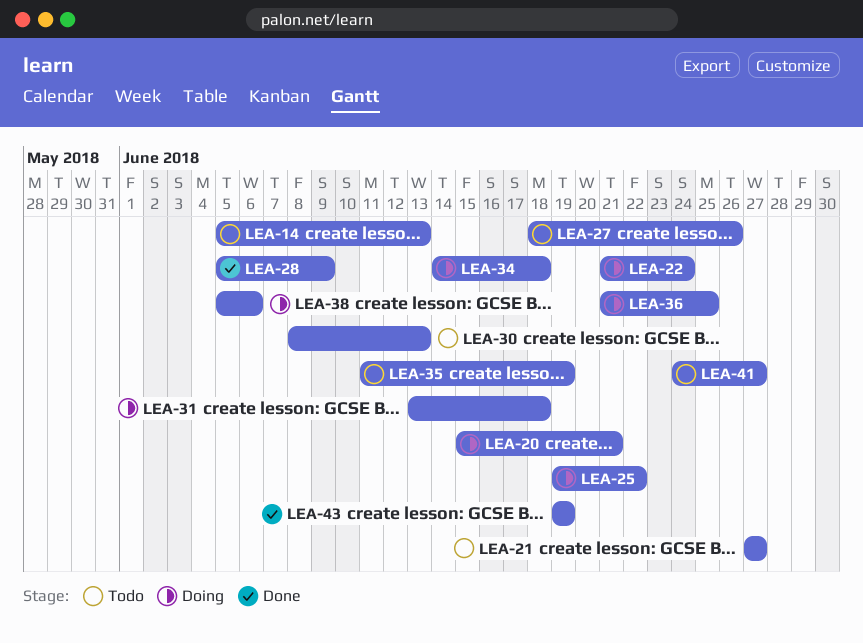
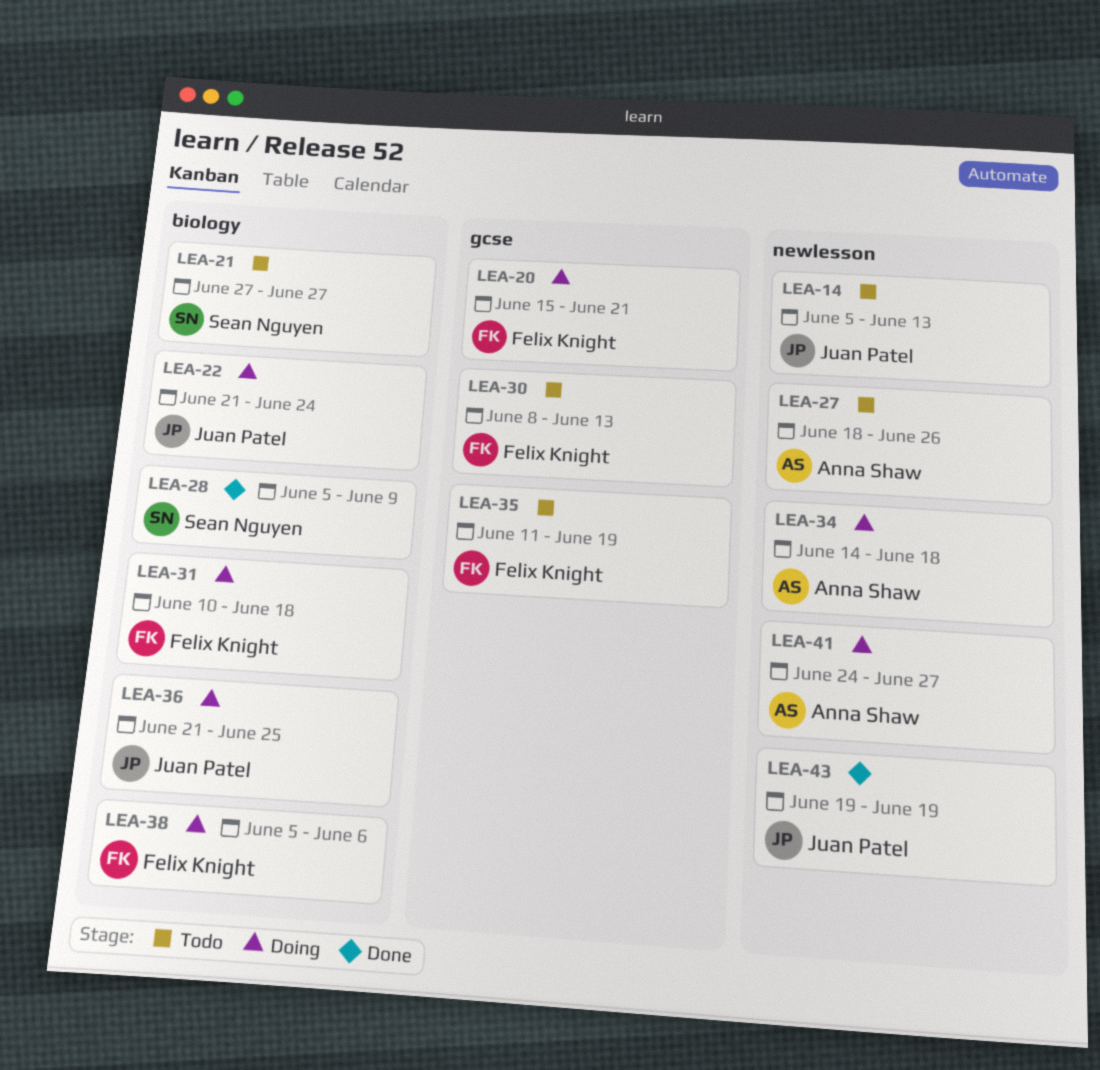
LEA-25: present -> none
LEA-31, start: Jun 13 -> Jun 10
LEA-41, status: Todo -> Doing

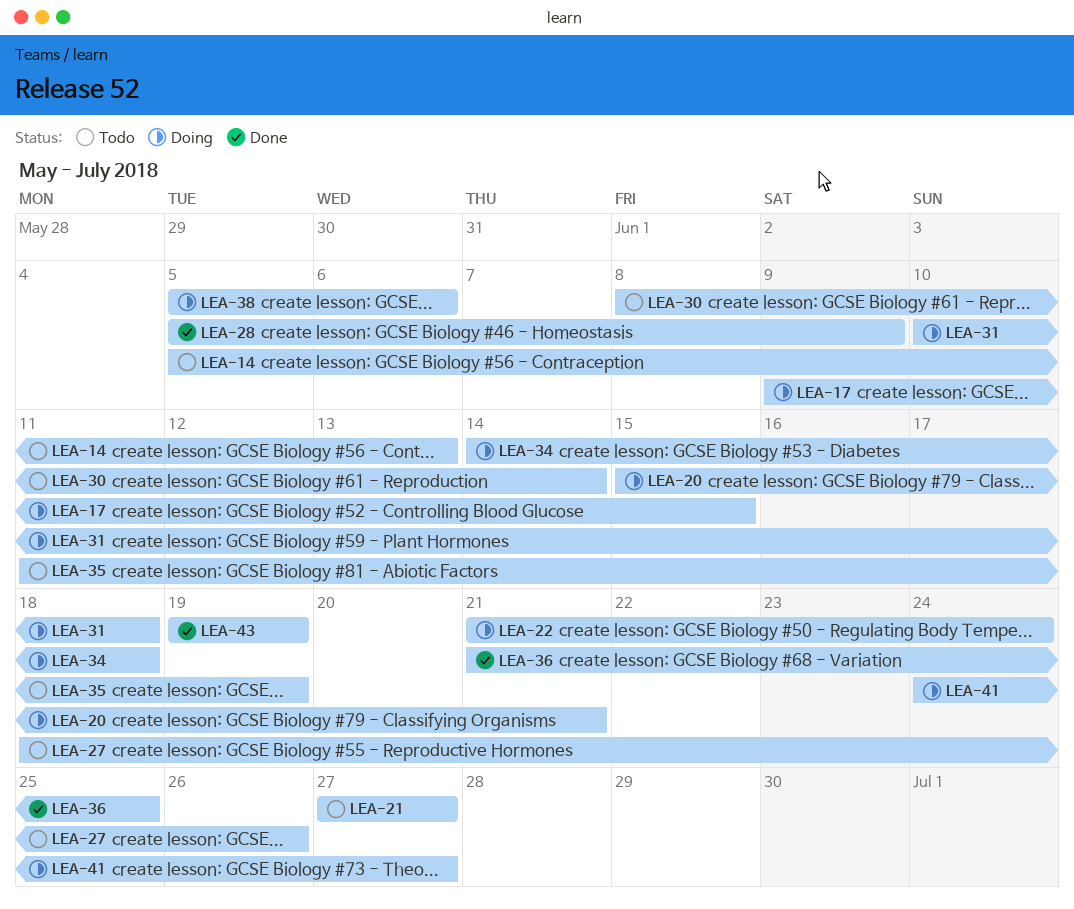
LEA-17: none -> present
LEA-30, due: Jun 13 -> Jun 14
LEA-36, status: Doing -> Done

